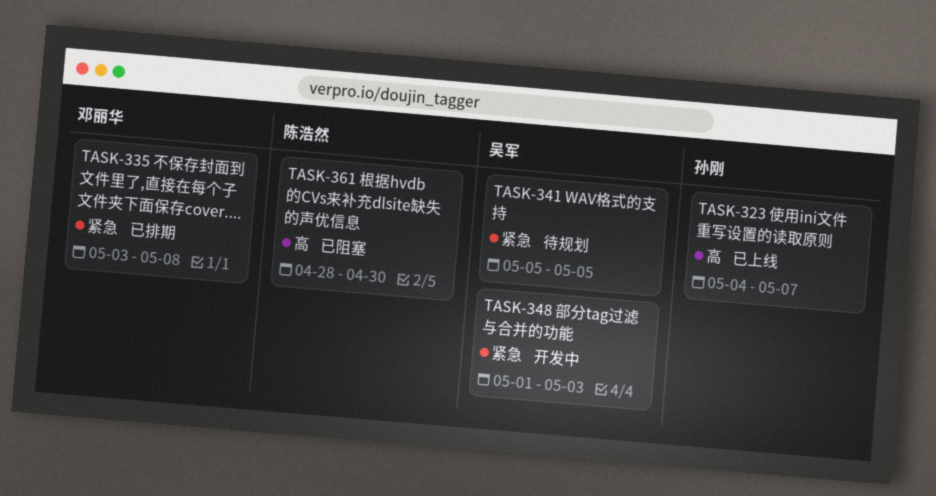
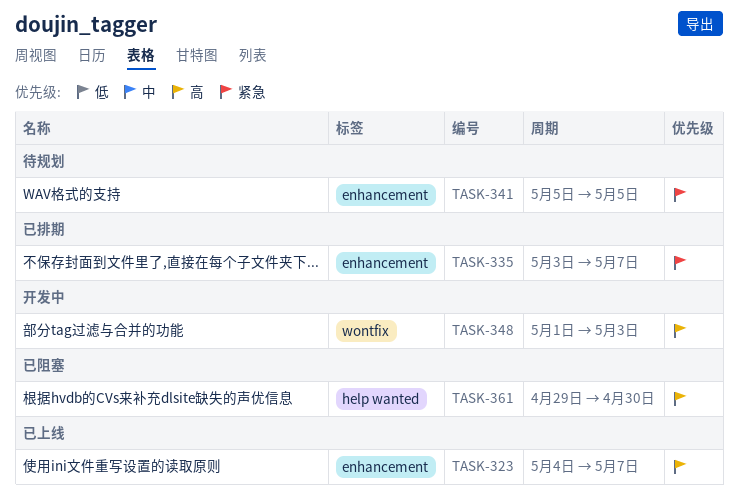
TASK-335, due: May 8 -> May 7
TASK-348, priority: 紧急 -> 高
TASK-361, start: Apr 28 -> Apr 29

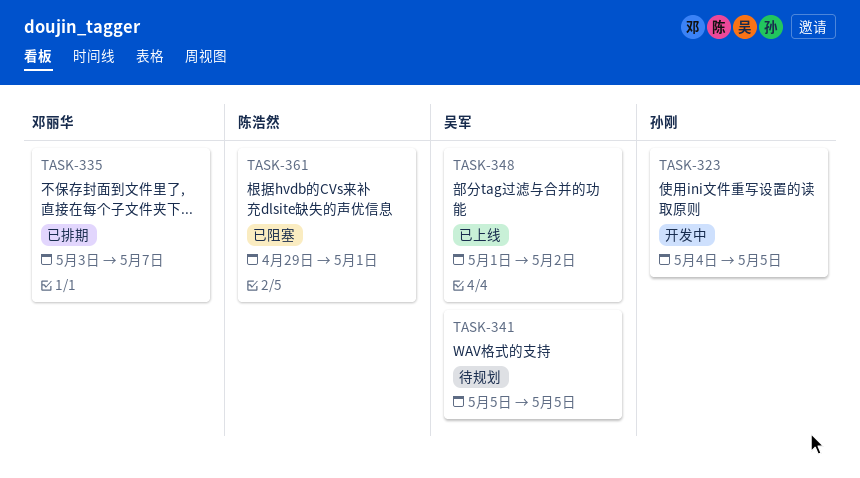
TASK-323, status: 已上线 -> 开发中
TASK-323, due: May 7 -> May 5
TASK-348, status: 开发中 -> 已上线
TASK-348, due: May 3 -> May 2
TASK-361, due: Apr 30 -> May 1

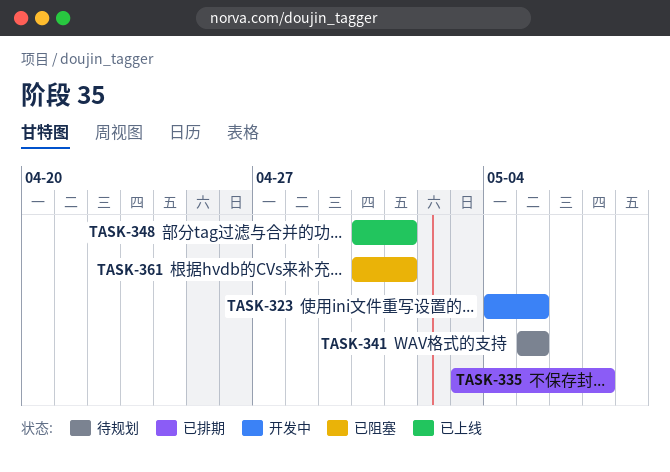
TASK-348, start: May 1 -> Apr 30
TASK-348, due: May 2 -> May 1
TASK-361, start: Apr 29 -> Apr 30

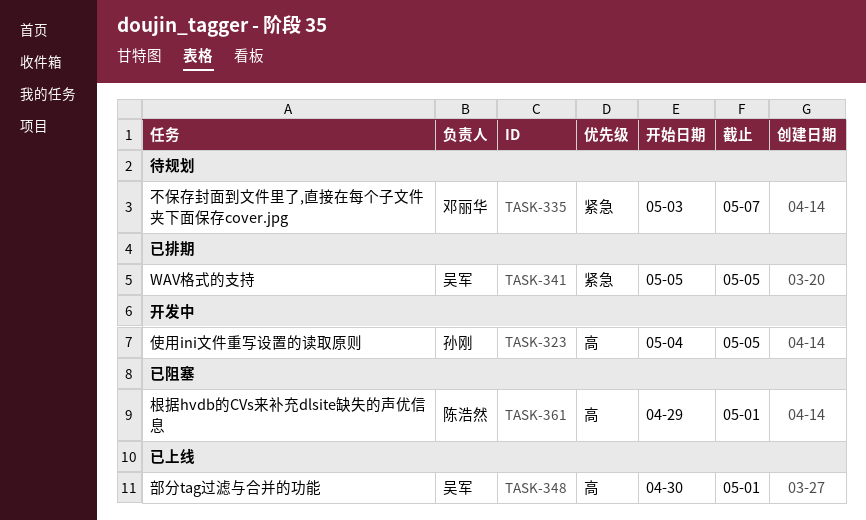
TASK-335, status: 已排期 -> 待规划
TASK-341, status: 待规划 -> 已排期
TASK-361, start: Apr 30 -> Apr 29

